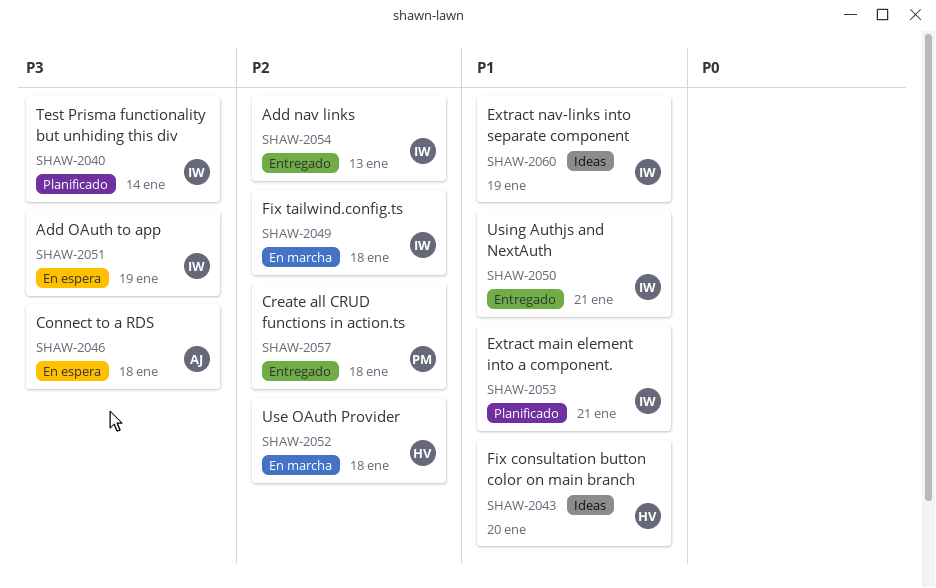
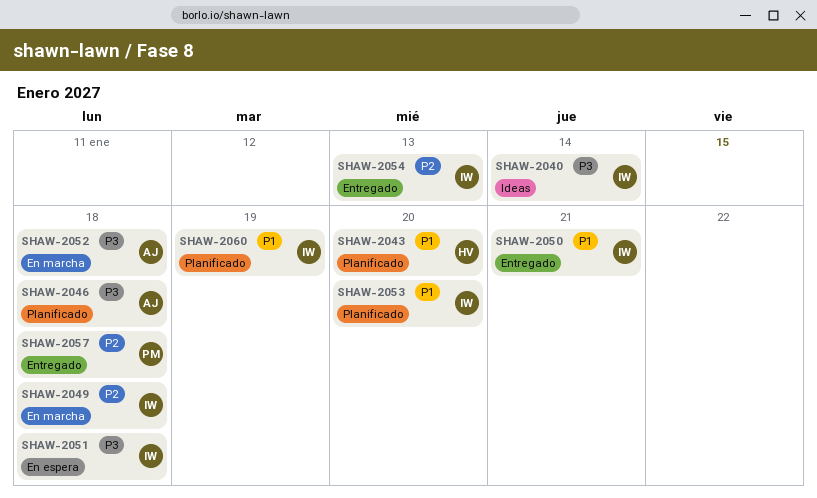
SHAW-2040, status: Planificado -> Ideas
SHAW-2043, status: Ideas -> Planificado
SHAW-2046, status: En espera -> Planificado
SHAW-2051, due: Jan 19 -> Jan 18
SHAW-2052, owner: HV -> AJ
SHAW-2052, priority: P2 -> P3
SHAW-2053, due: Jan 21 -> Jan 20
SHAW-2060, status: Ideas -> Planificado

